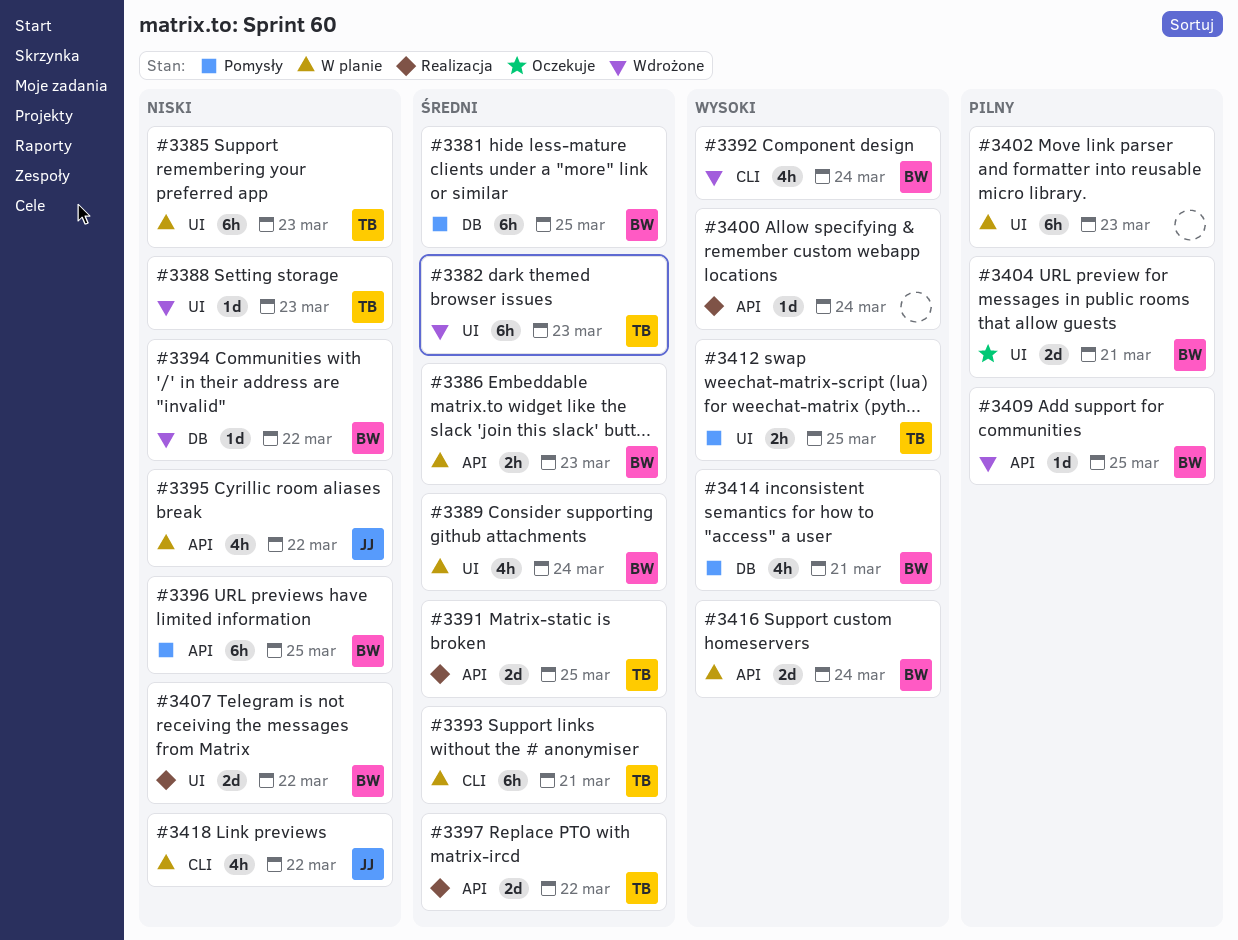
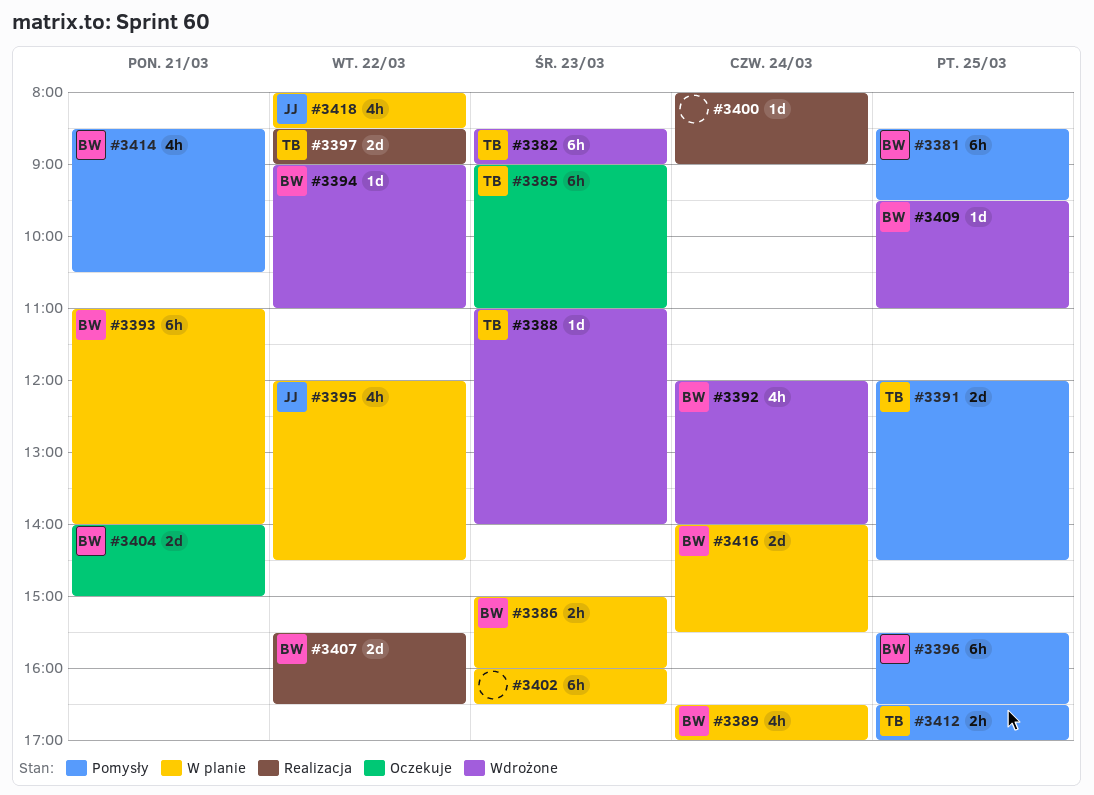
#3385, status: W planie -> Oczekuje
#3391, status: Realizacja -> Pomysły
#3393, owner: TB -> BW

